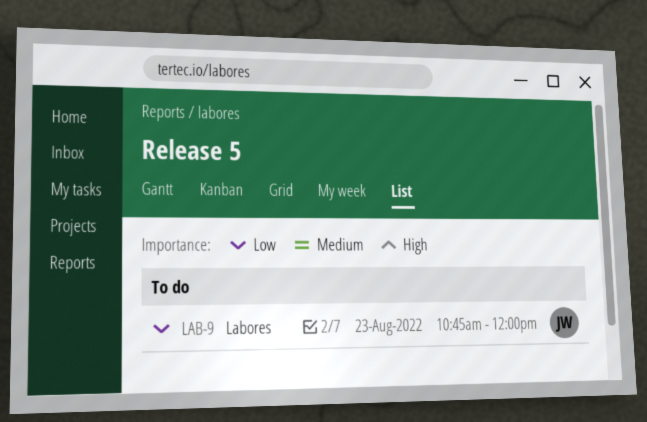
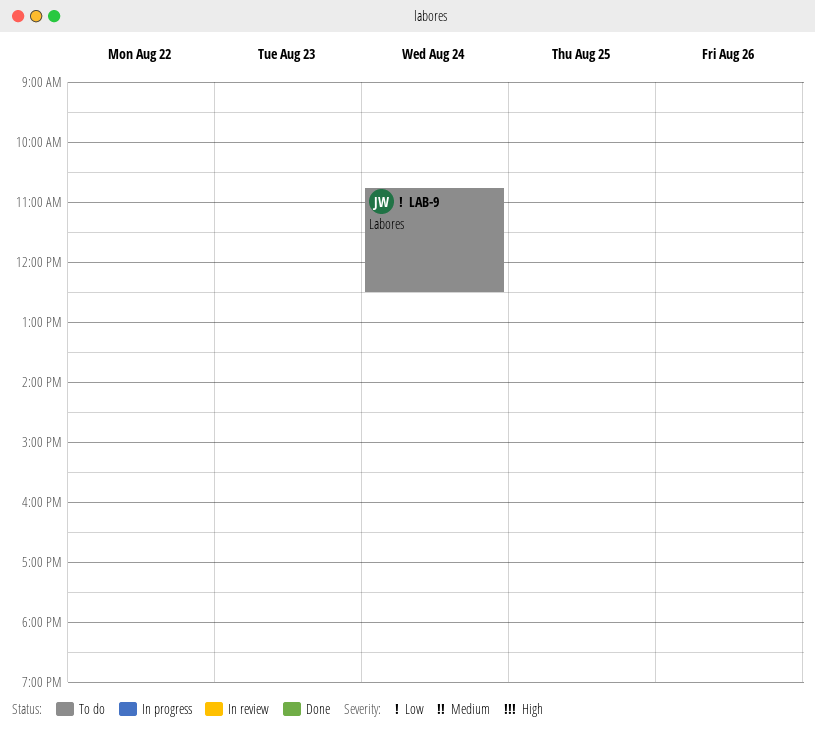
LAB-9, day: Aug 23 -> Aug 24
LAB-9, ends: 12:00 -> 12:30

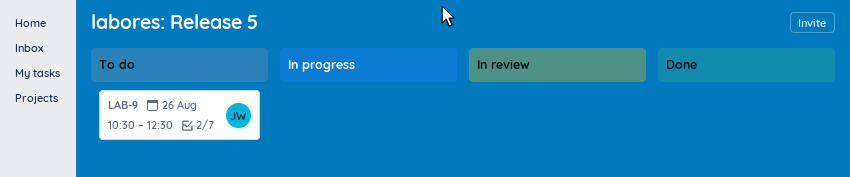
LAB-9, day: Aug 24 -> Aug 26
LAB-9, begins: 10:45 -> 10:30

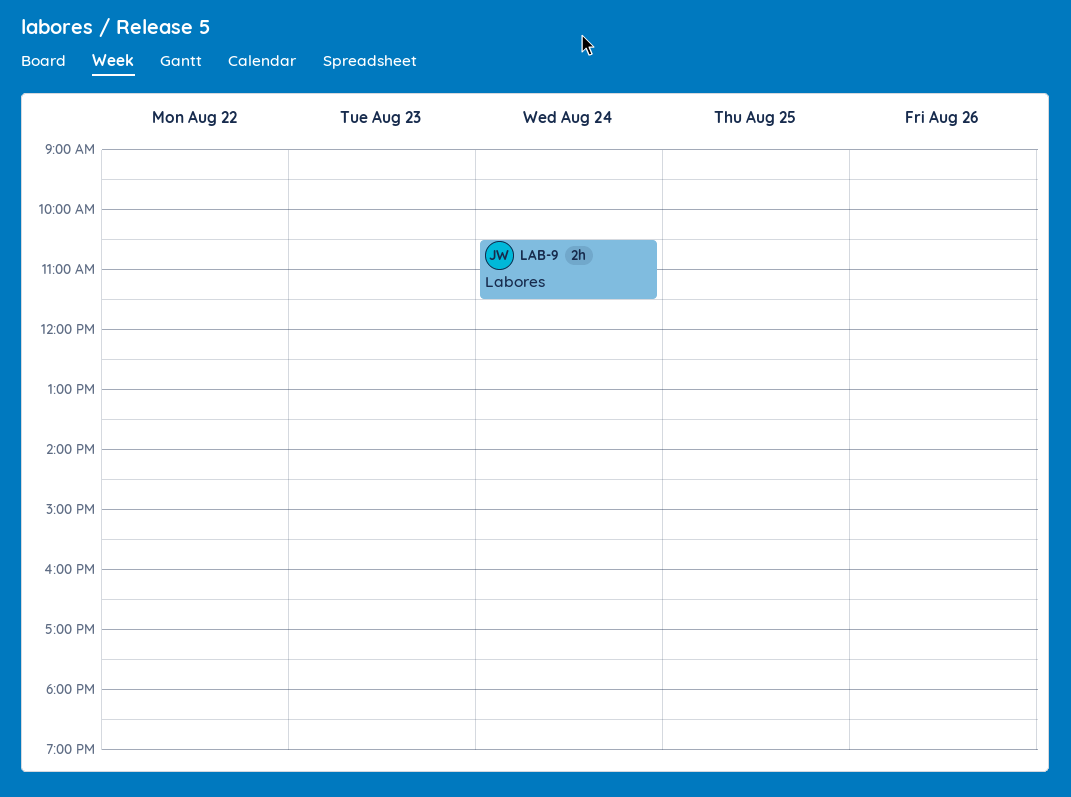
LAB-9, day: Aug 26 -> Aug 24
LAB-9, ends: 12:30 -> 11:30

